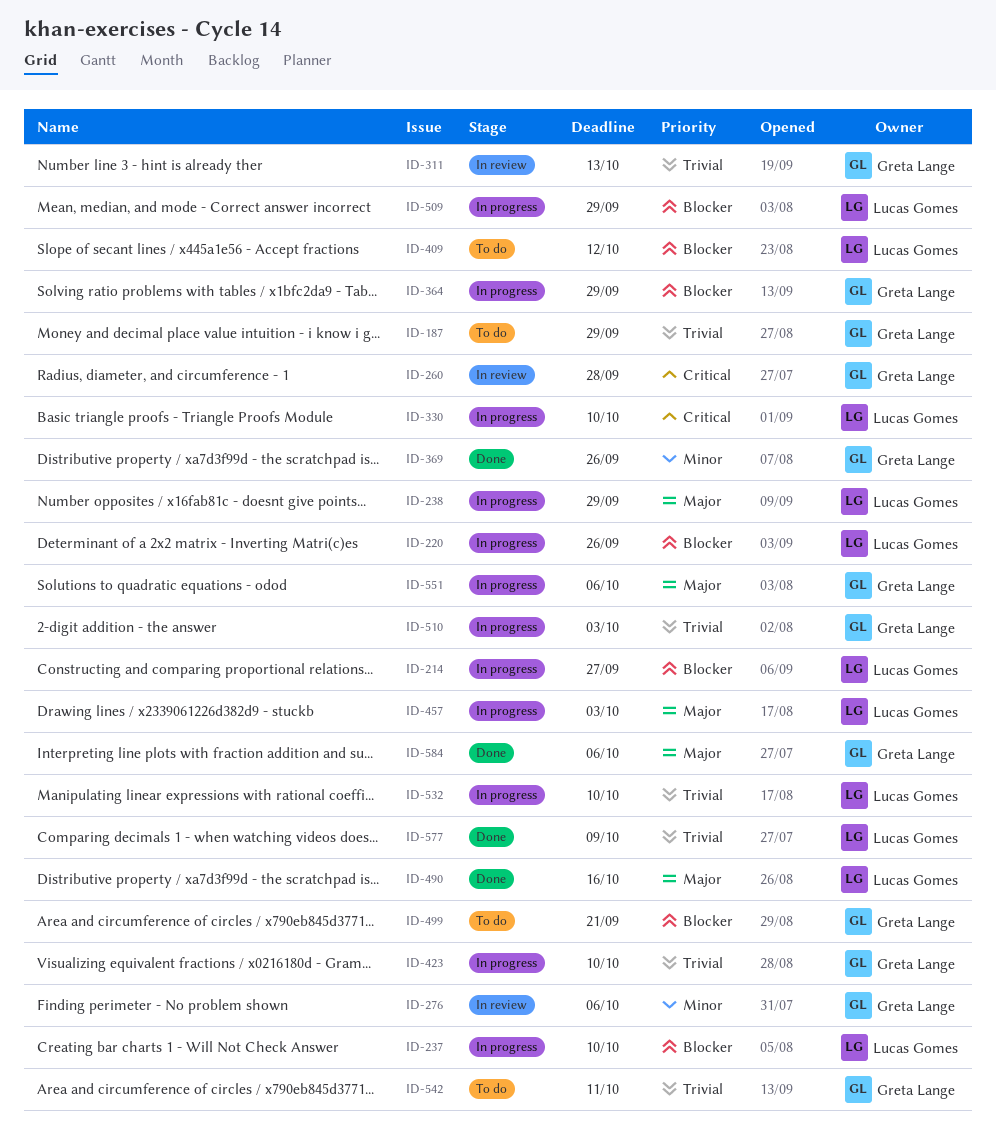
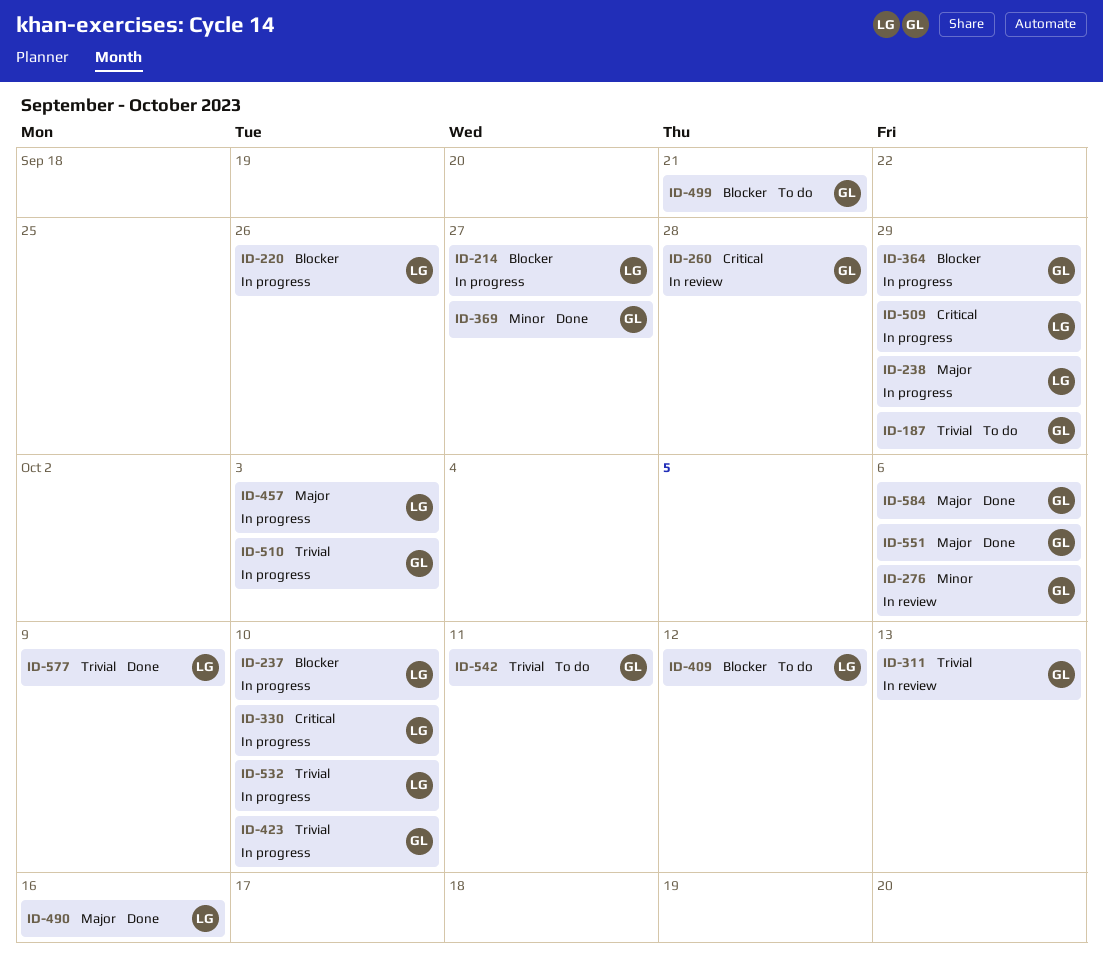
ID-369, due: Sep 26 -> Sep 27
ID-509, priority: Blocker -> Critical
ID-551, status: In progress -> Done

